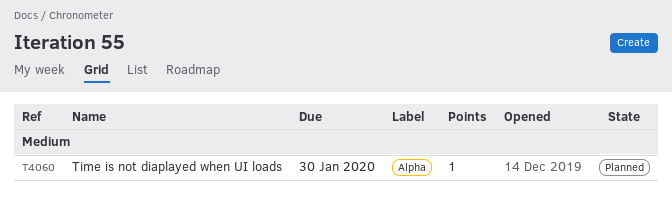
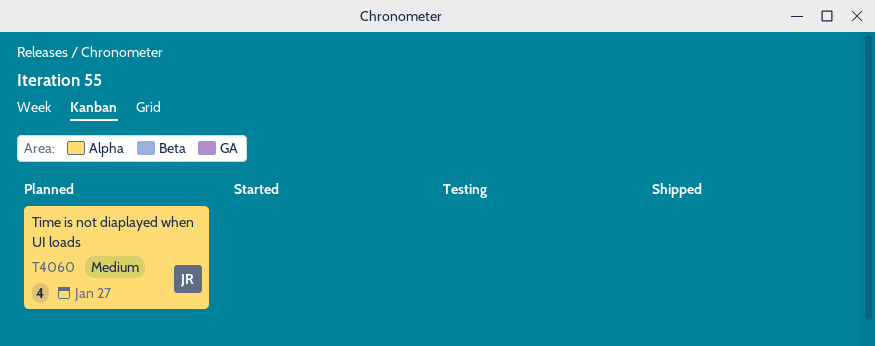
T4060, estimate: 1 -> 4
T4060, due: Jan 30 -> Jan 27

